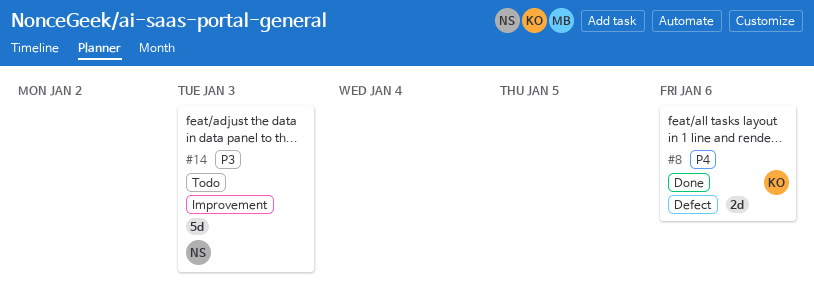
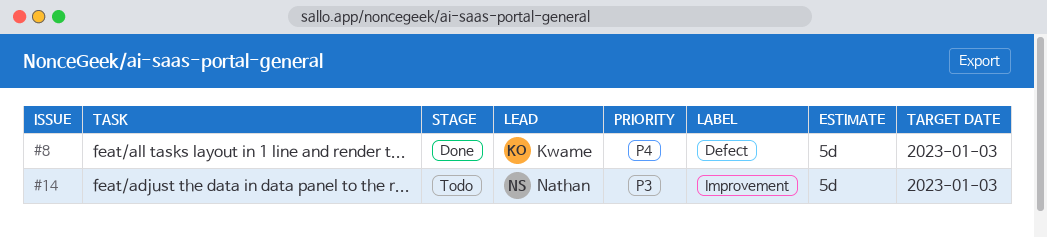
#8, estimate: 2d -> 5d
#8, due: Jan 6 -> Jan 3

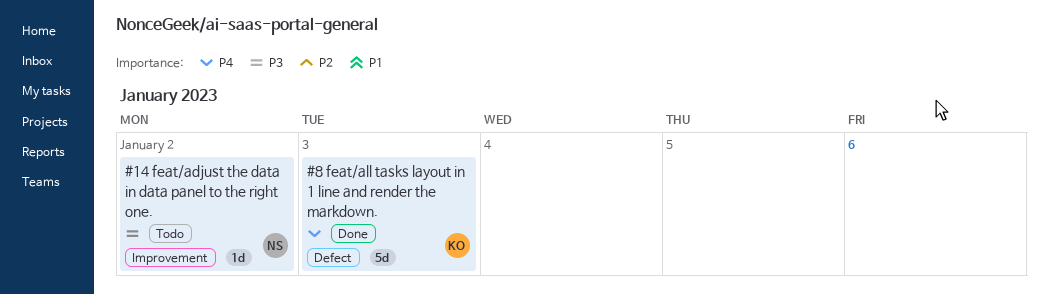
#14, estimate: 5d -> 1d
#14, due: Jan 3 -> Jan 2

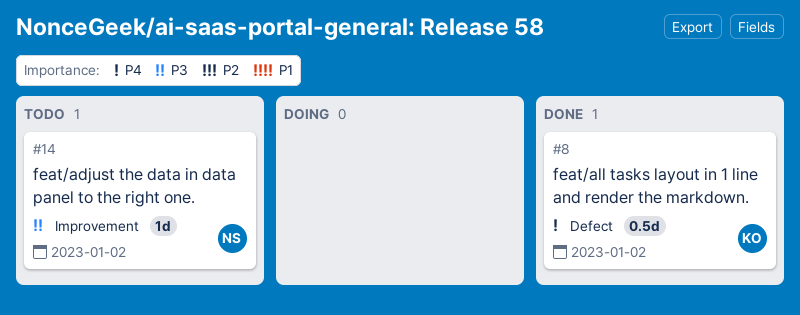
#8, estimate: 5d -> 0.5d
#8, due: Jan 3 -> Jan 2

